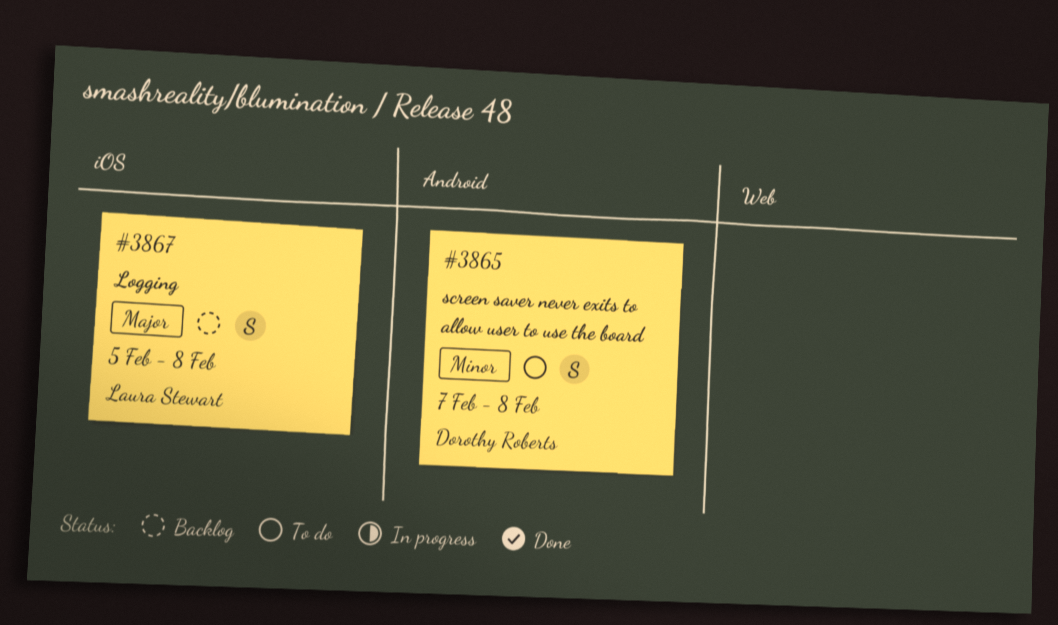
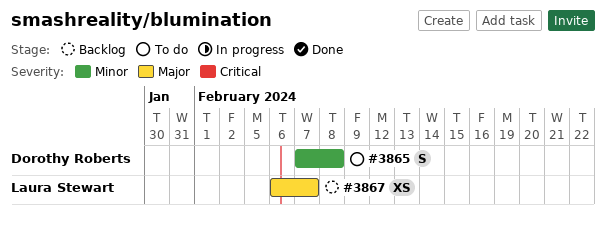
#3867, estimate: S -> XS
#3867, start: Feb 5 -> Feb 6
#3867, due: Feb 8 -> Feb 7

